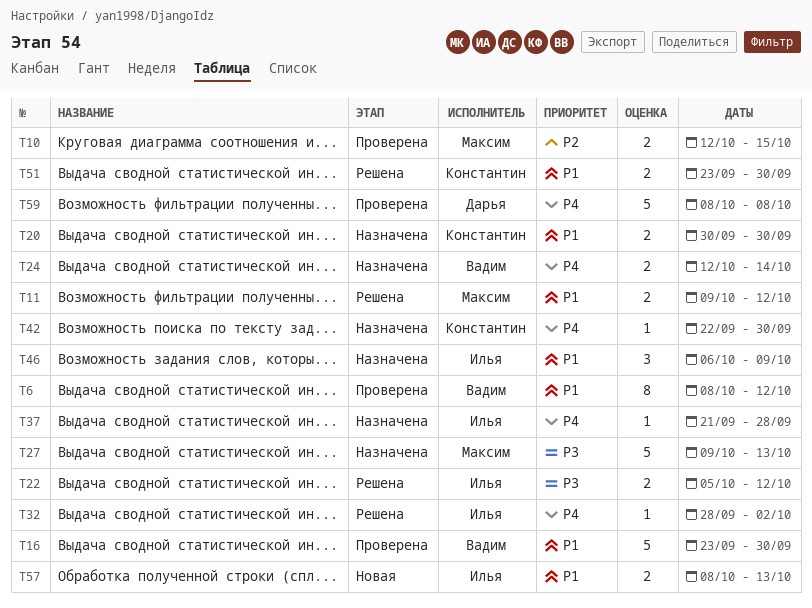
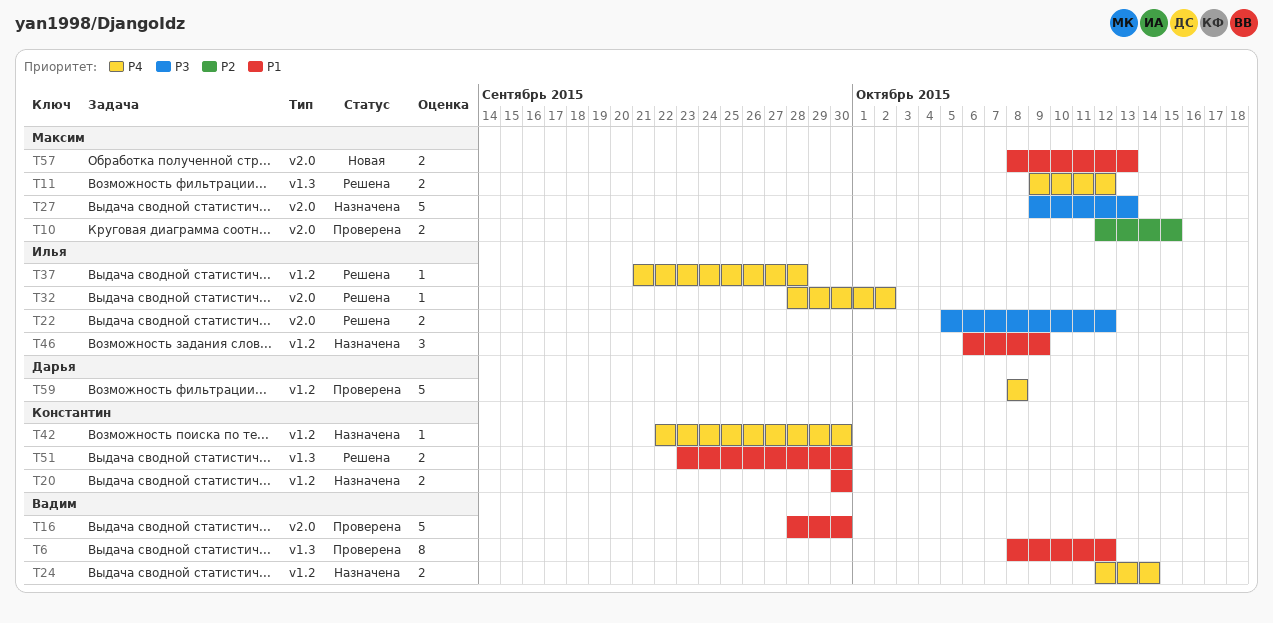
T11, priority: P1 -> P4
T16, start: Sep 23 -> Sep 28
T37, status: Назначена -> Решена
T57, owner: Илья -> Максим

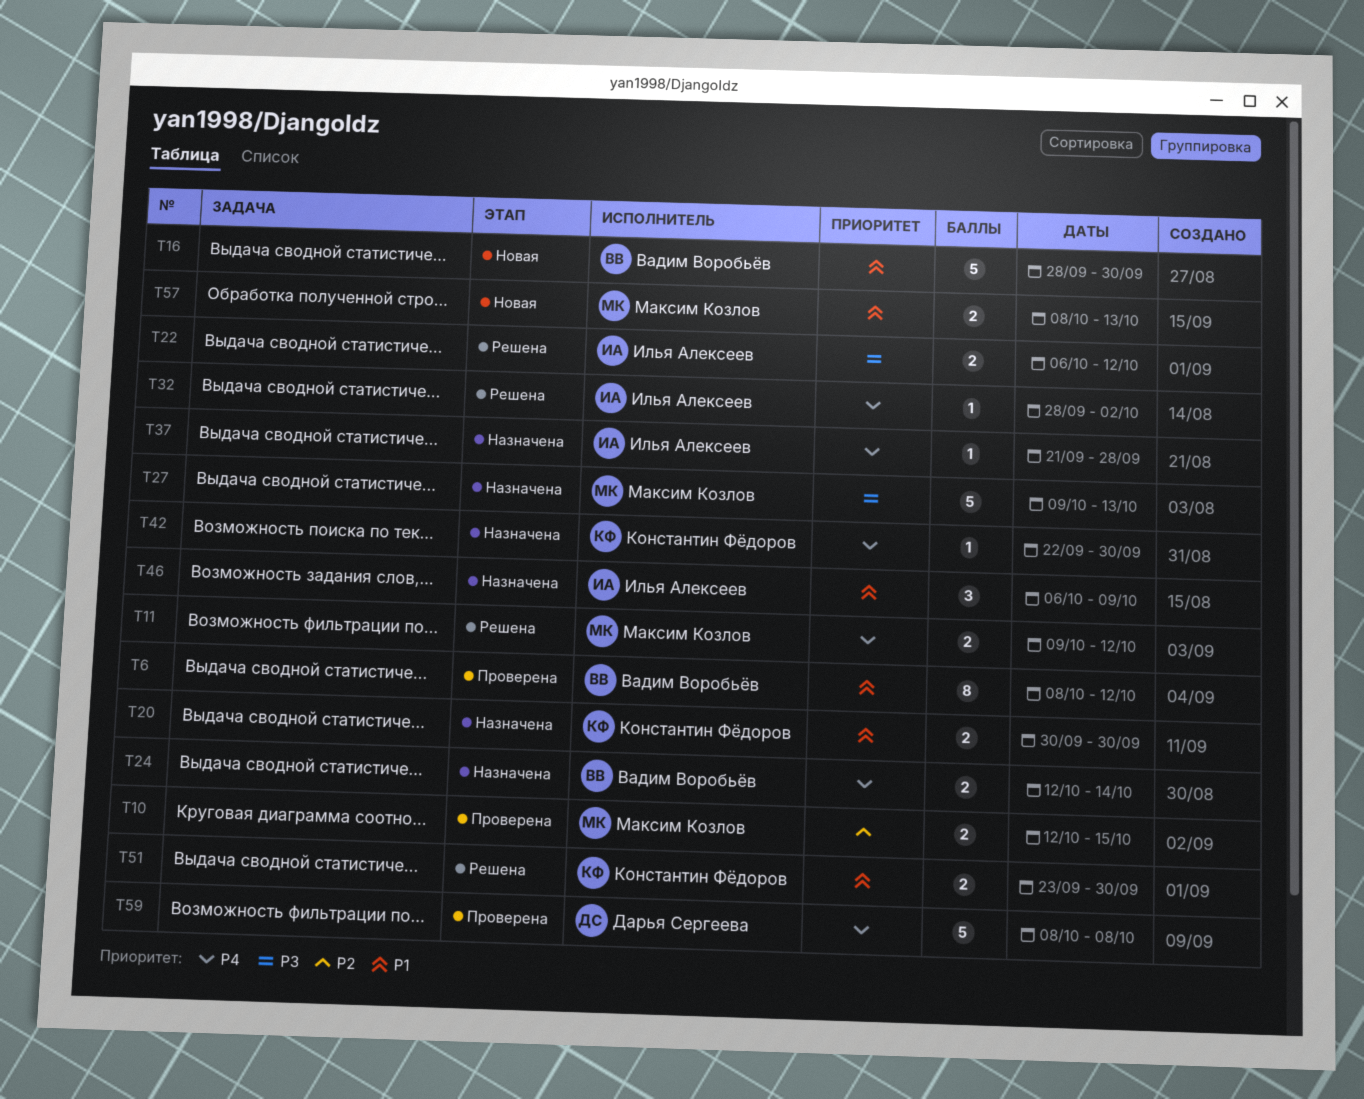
T16, status: Проверена -> Новая
T22, start: Oct 5 -> Oct 6
T37, status: Решена -> Назначена

